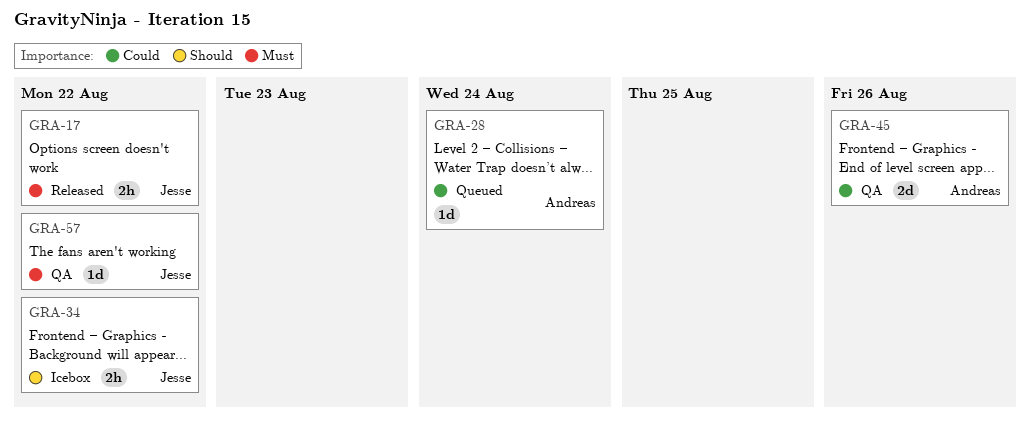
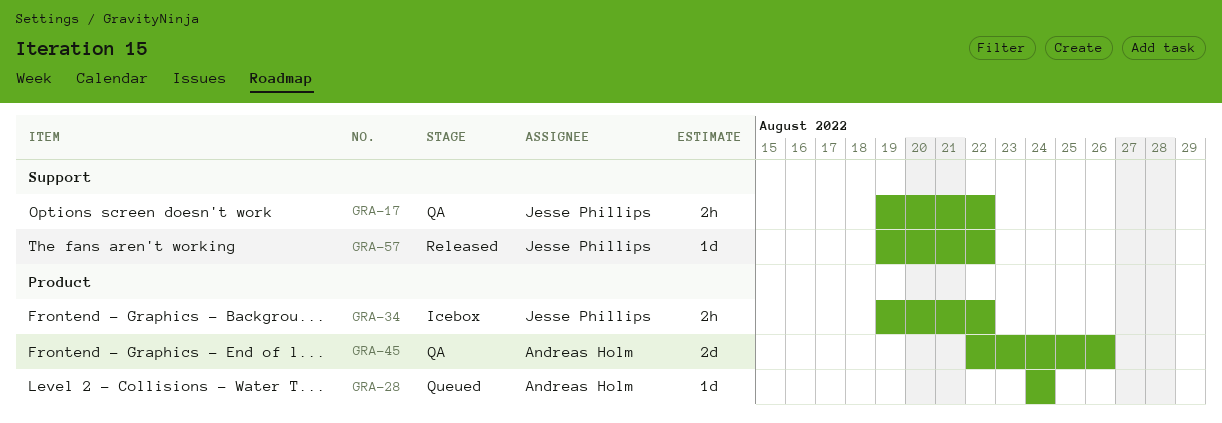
GRA-17, status: Released -> QA
GRA-57, status: QA -> Released

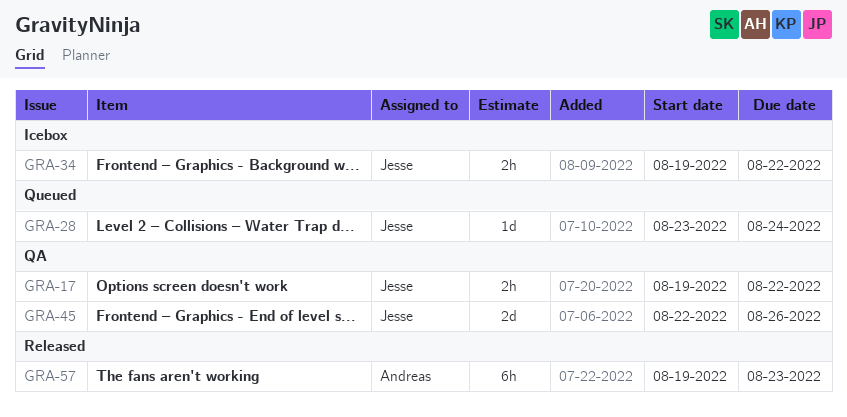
GRA-28, owner: Andreas Holm -> Jesse Phillips
GRA-28, start: Aug 24 -> Aug 23
GRA-45, owner: Andreas Holm -> Jesse Phillips
GRA-57, owner: Jesse Phillips -> Andreas Holm
GRA-57, estimate: 1d -> 6h
GRA-57, due: Aug 22 -> Aug 23

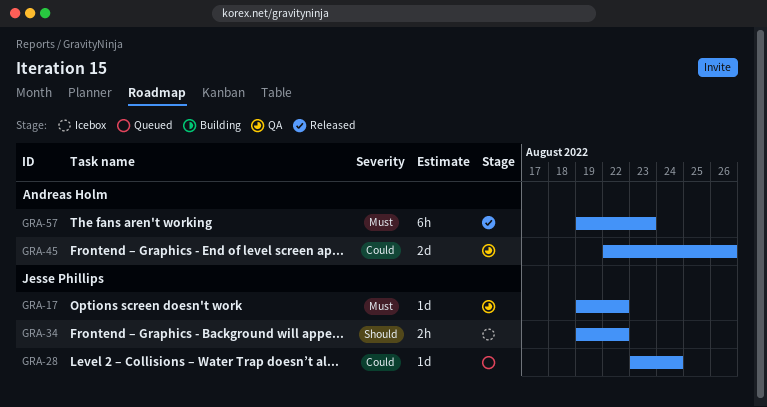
GRA-17, estimate: 2h -> 1d
GRA-45, owner: Jesse Phillips -> Andreas Holm

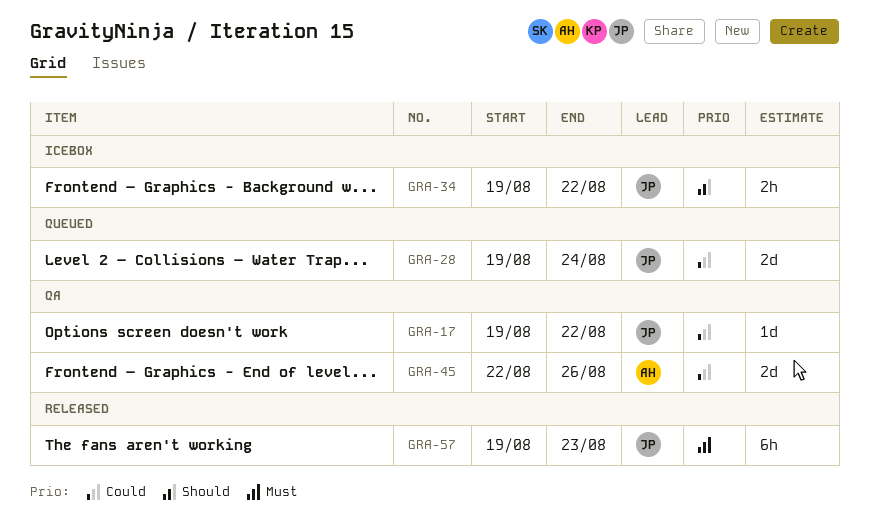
GRA-17, priority: Must -> Could
GRA-28, estimate: 1d -> 2d
GRA-28, start: Aug 23 -> Aug 19
GRA-57, owner: Andreas Holm -> Jesse Phillips

